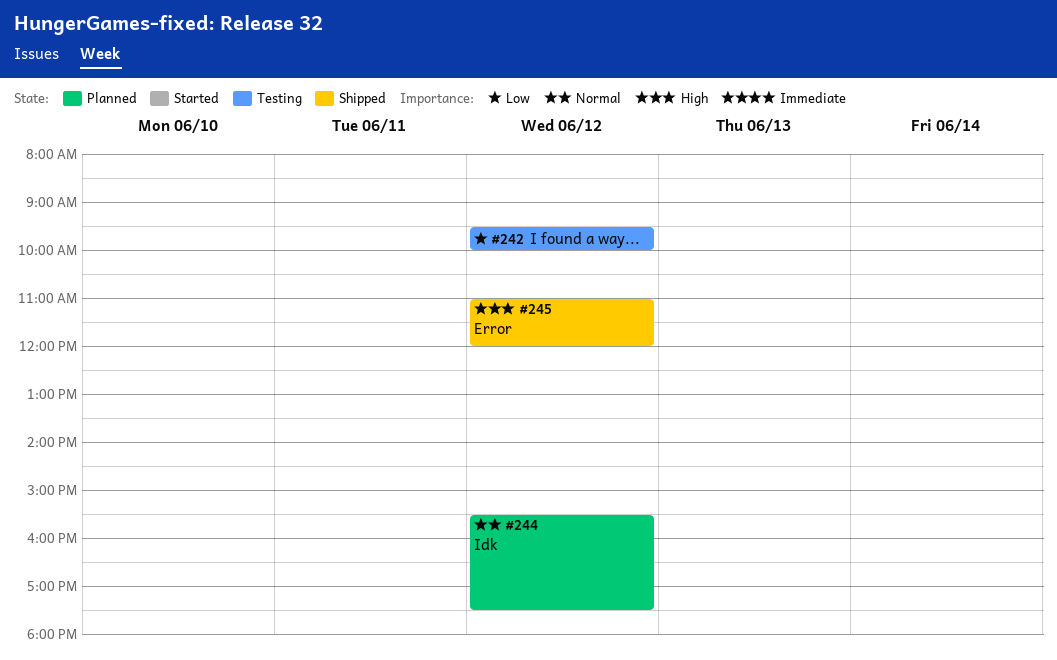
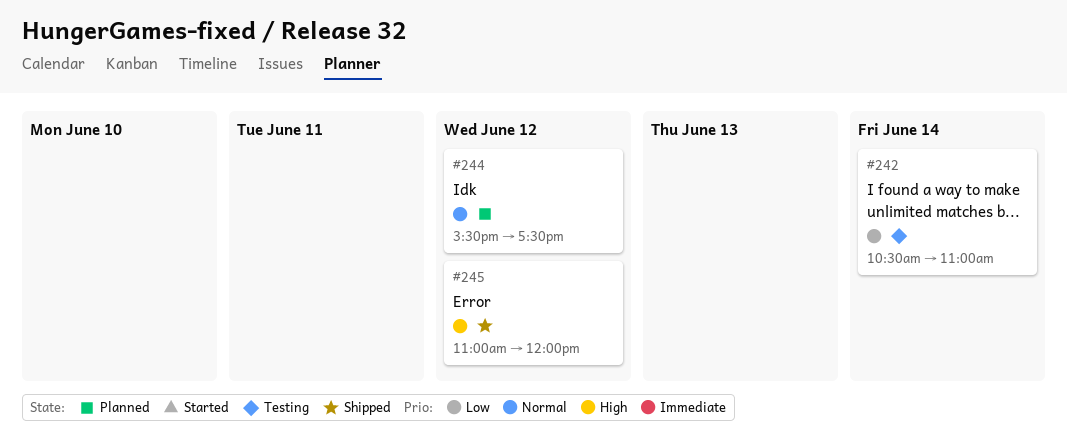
#242, day: Jun 12 -> Jun 14
#242, begins: 09:30 -> 10:30
#242, ends: 10:00 -> 11:00

